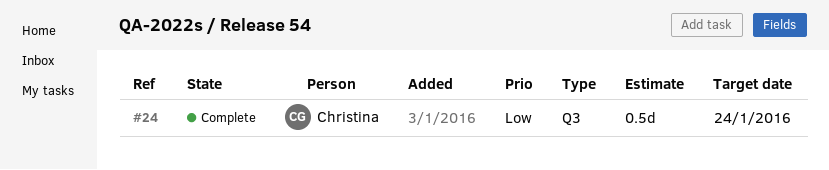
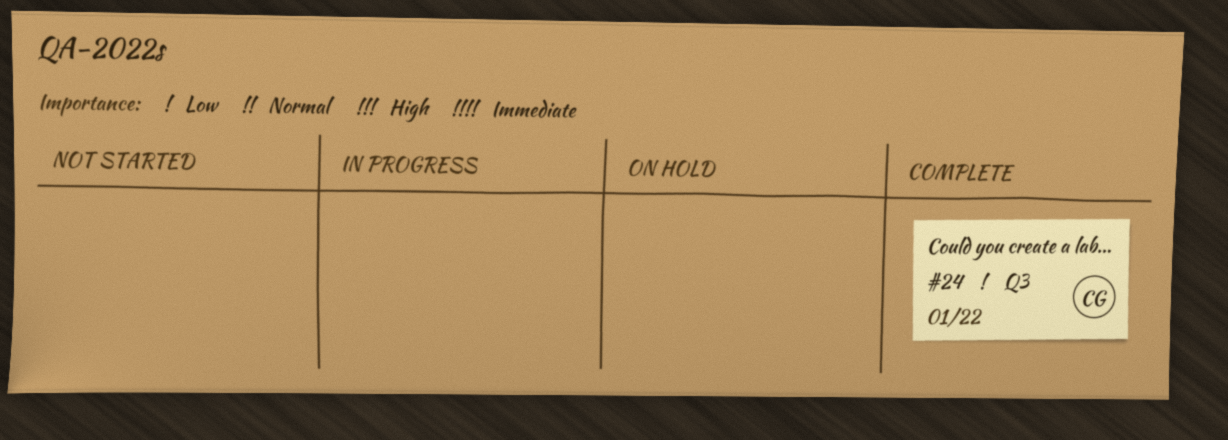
#24, due: Jan 24 -> Jan 22

